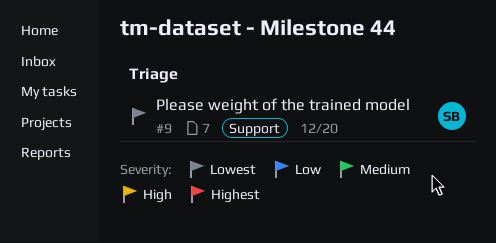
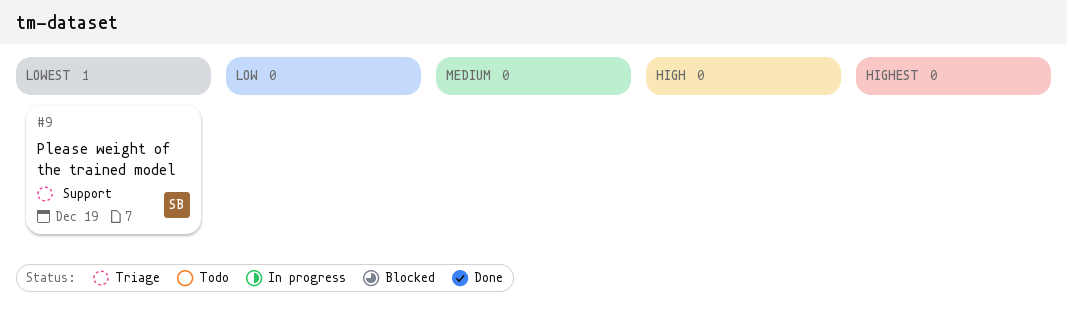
#9, due: Dec 20 -> Dec 19

